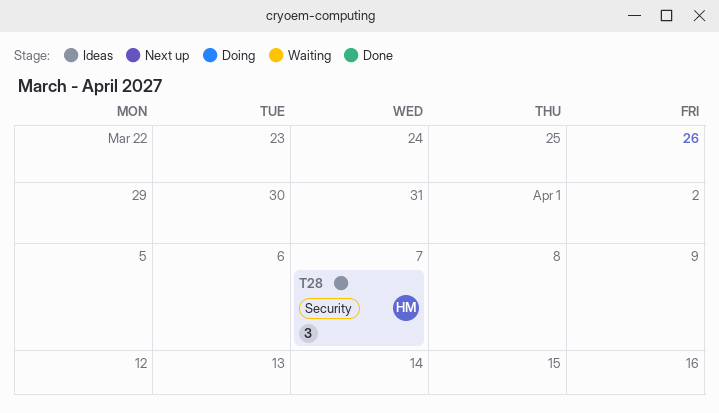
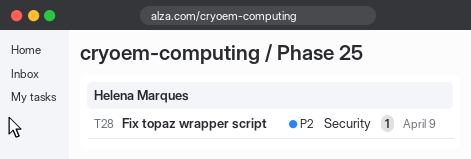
T28, estimate: 3 -> 1
T28, due: Apr 7 -> Apr 9

